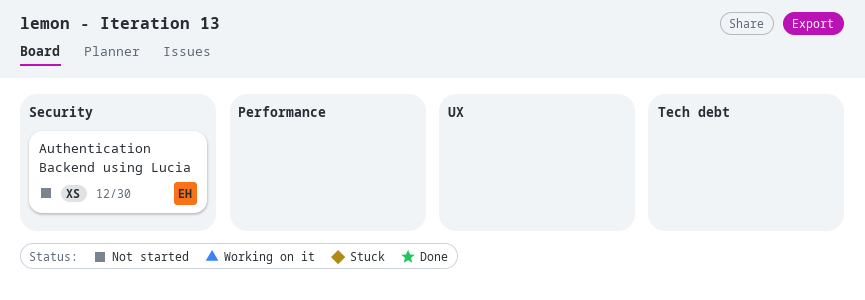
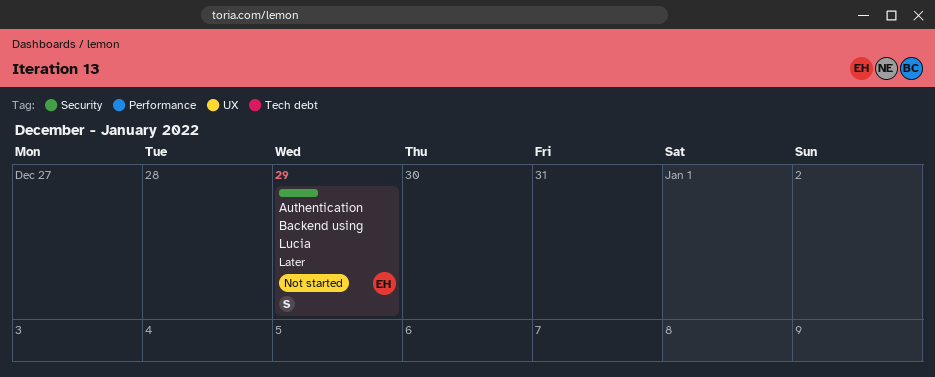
Authentication Backend using Lucia, estimate: XS -> S
Authentication Backend using Lucia, due: Dec 30 -> Dec 29

